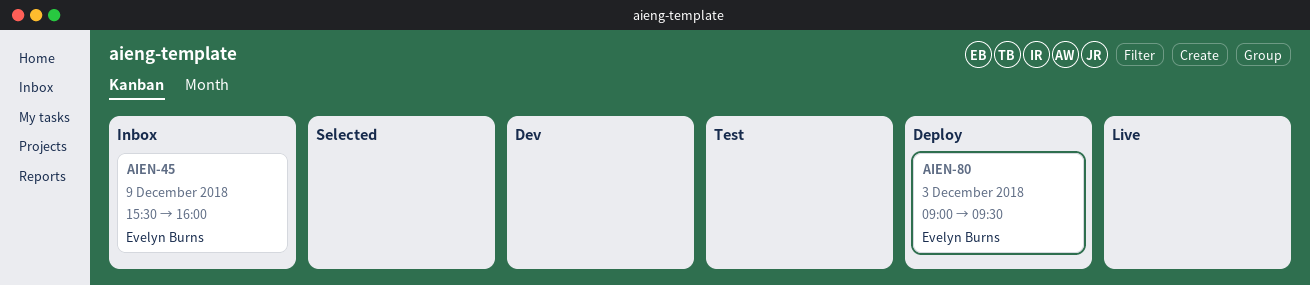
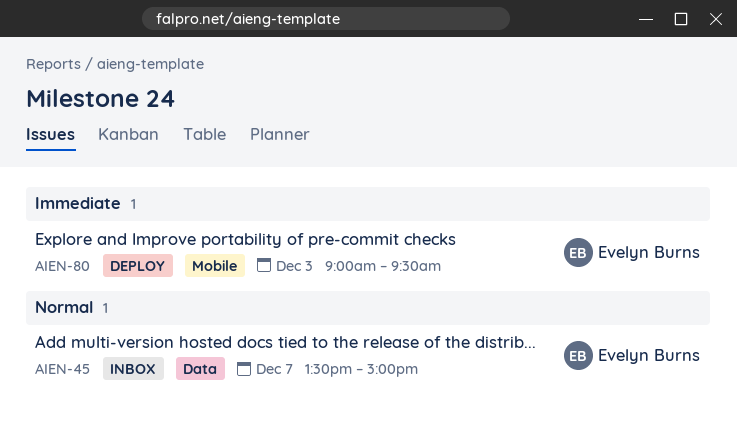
AIEN-45, day: Dec 9 -> Dec 7
AIEN-45, begins: 15:30 -> 13:30
AIEN-45, ends: 16:00 -> 15:00

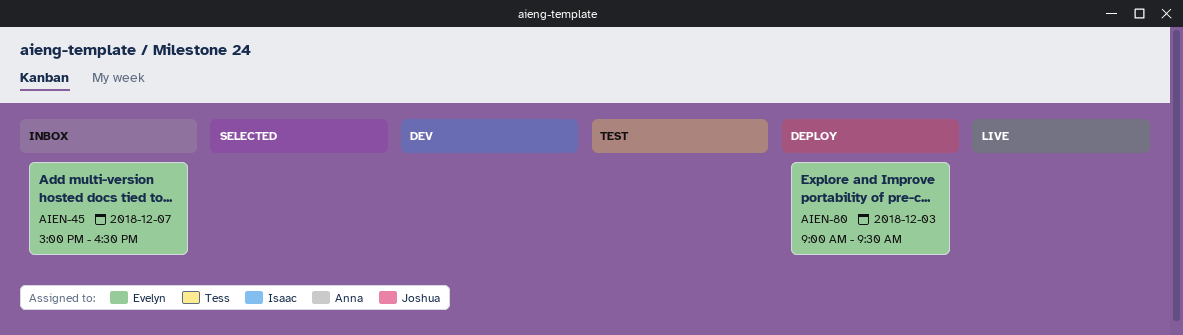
AIEN-45, begins: 13:30 -> 15:00
AIEN-45, ends: 15:00 -> 16:30

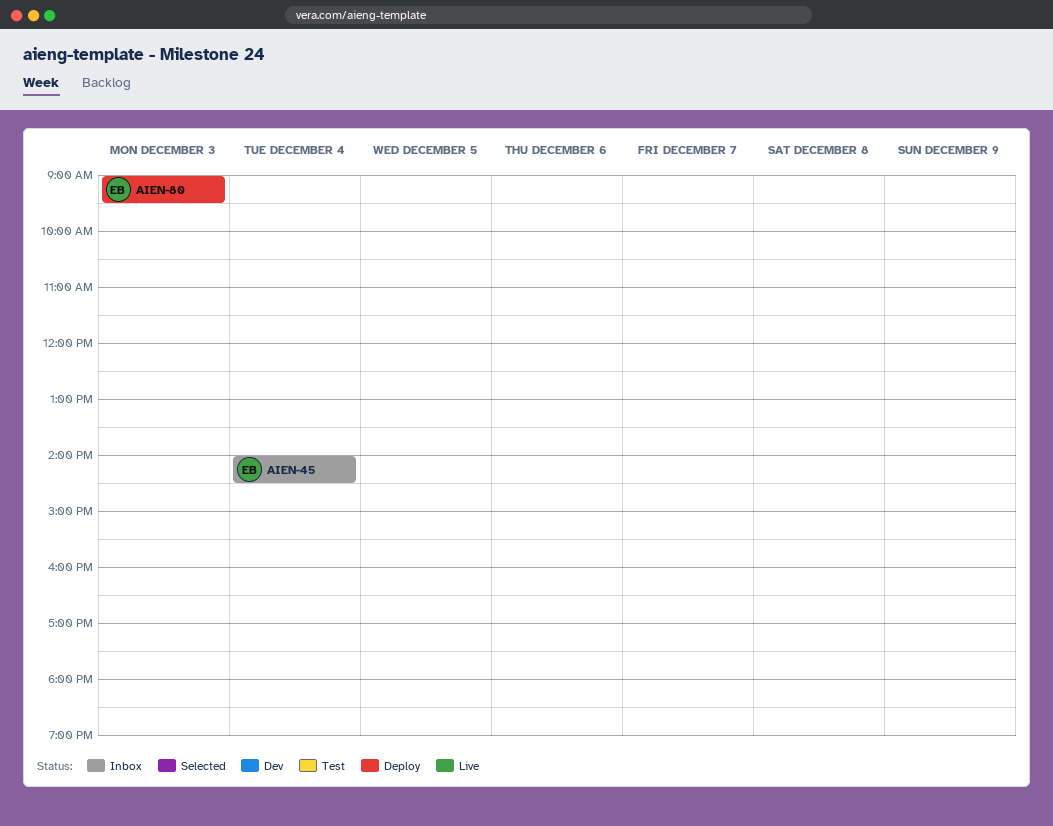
AIEN-45, day: Dec 7 -> Dec 4
AIEN-45, begins: 15:00 -> 14:00
AIEN-45, ends: 16:30 -> 14:30

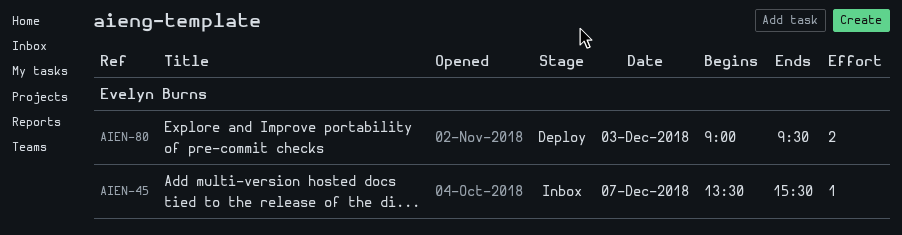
AIEN-45, day: Dec 4 -> Dec 7
AIEN-45, begins: 14:00 -> 13:30
AIEN-45, ends: 14:30 -> 15:30

